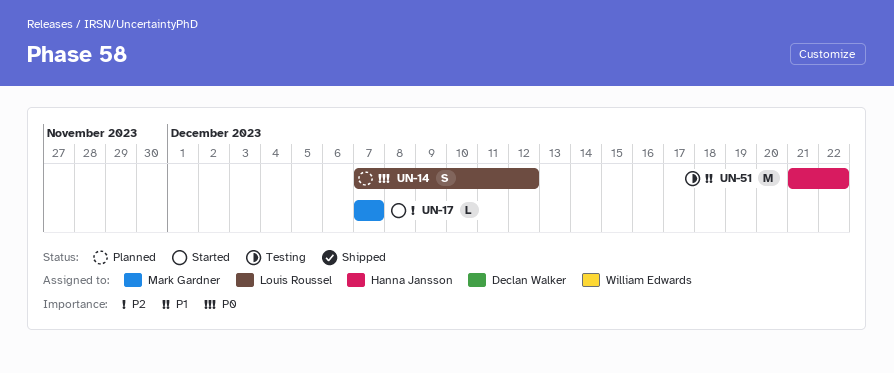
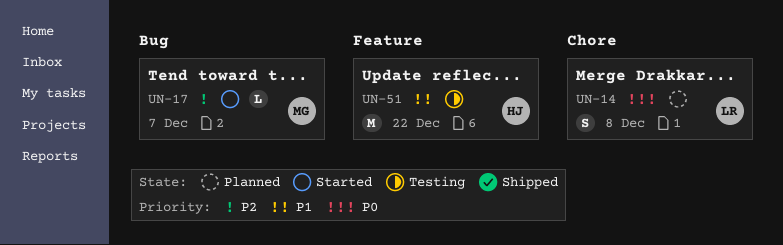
UN-14, due: Dec 12 -> Dec 8

